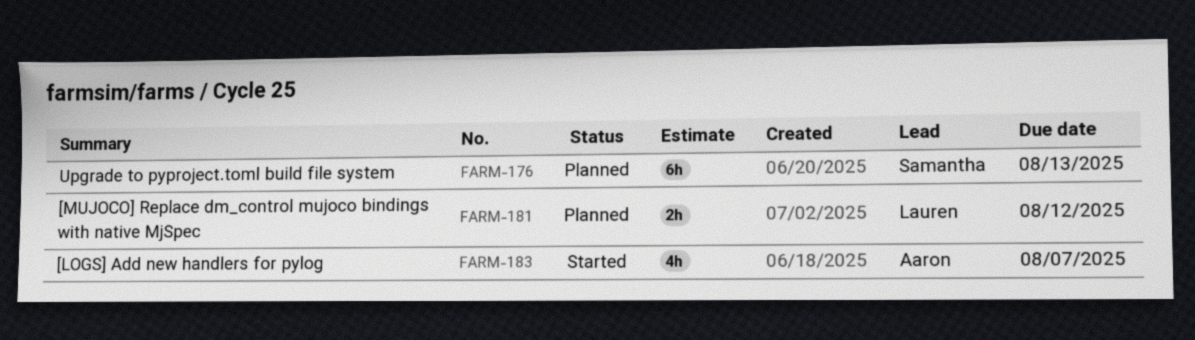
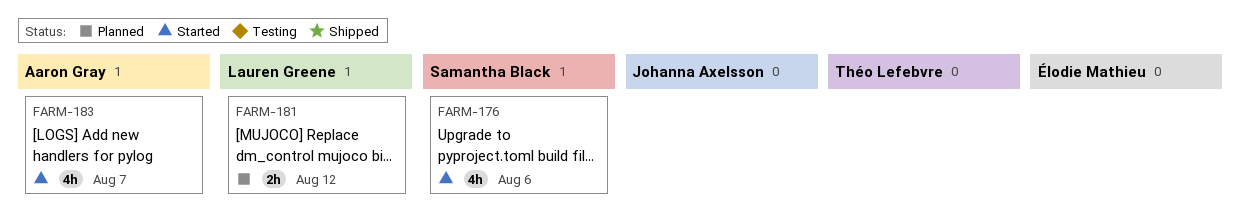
FARM-176, status: Planned -> Started
FARM-176, estimate: 6h -> 4h
FARM-176, due: Aug 13 -> Aug 6

